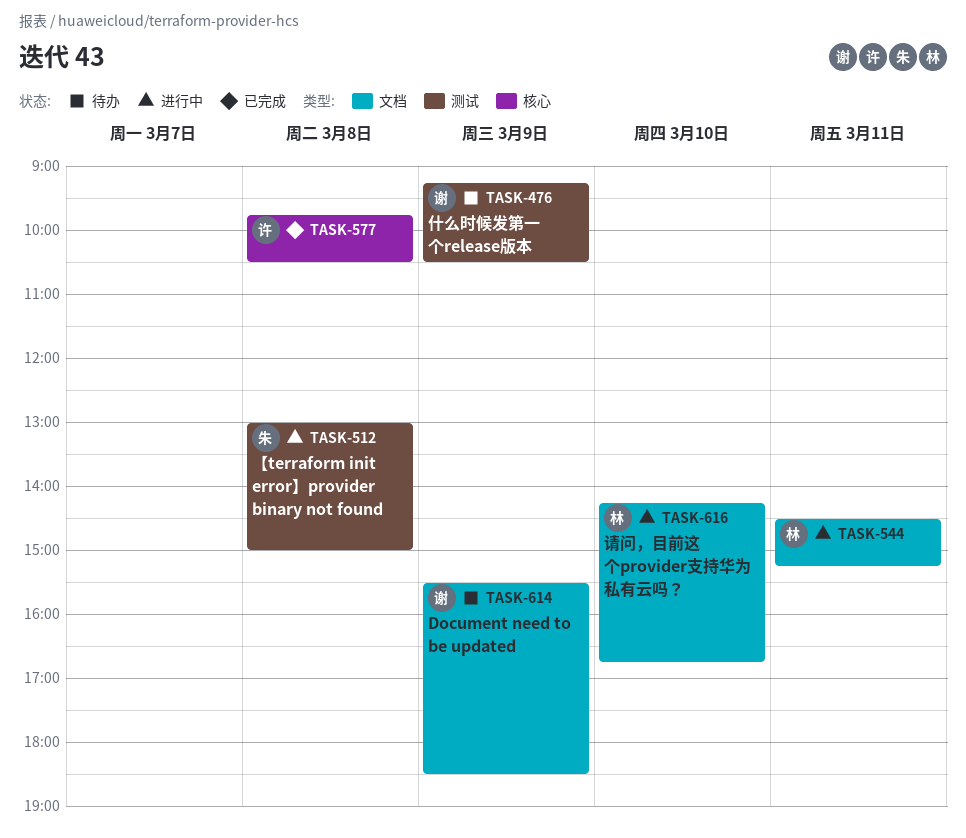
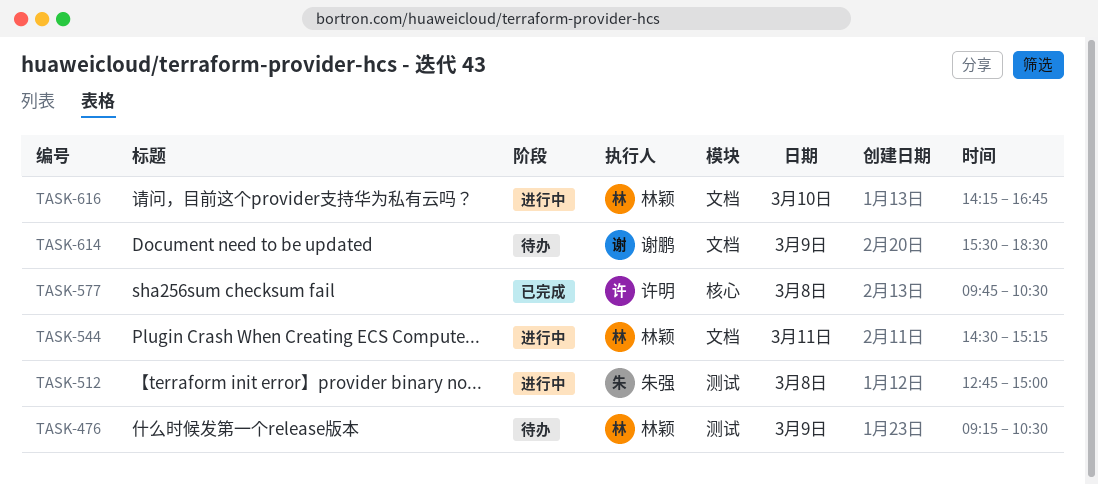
TASK-476, owner: 谢鹏 -> 林颖
TASK-512, begins: 13:00 -> 12:45

